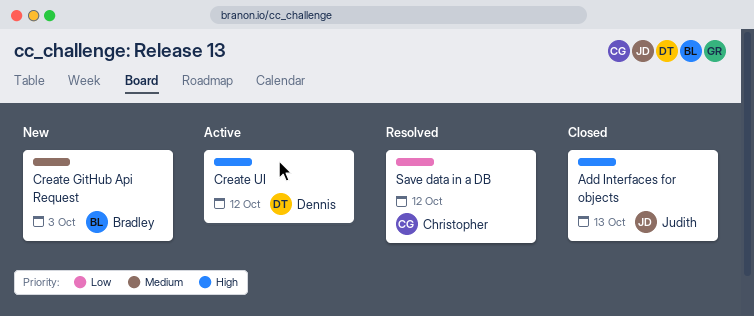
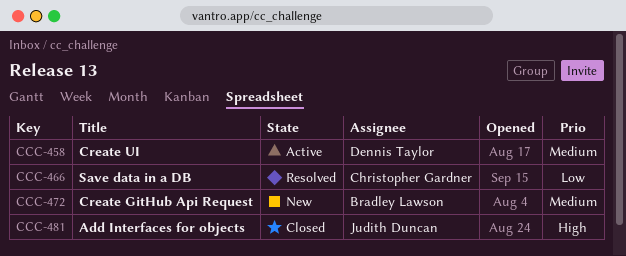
Create UI, priority: High -> Medium

